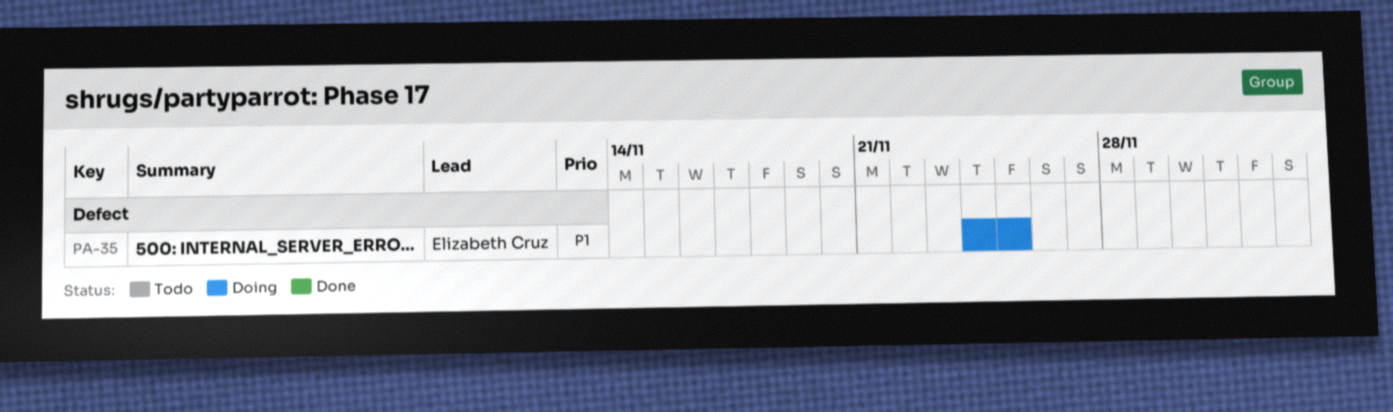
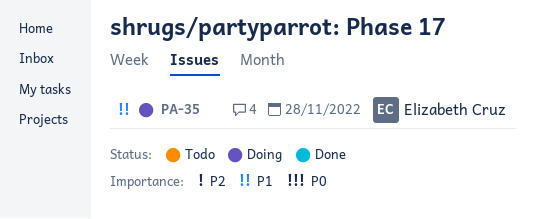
PA-35, due: Nov 25 -> Nov 28

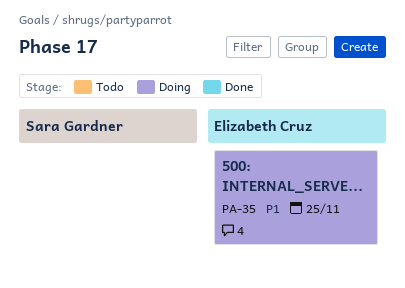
PA-35, due: Nov 28 -> Nov 25

